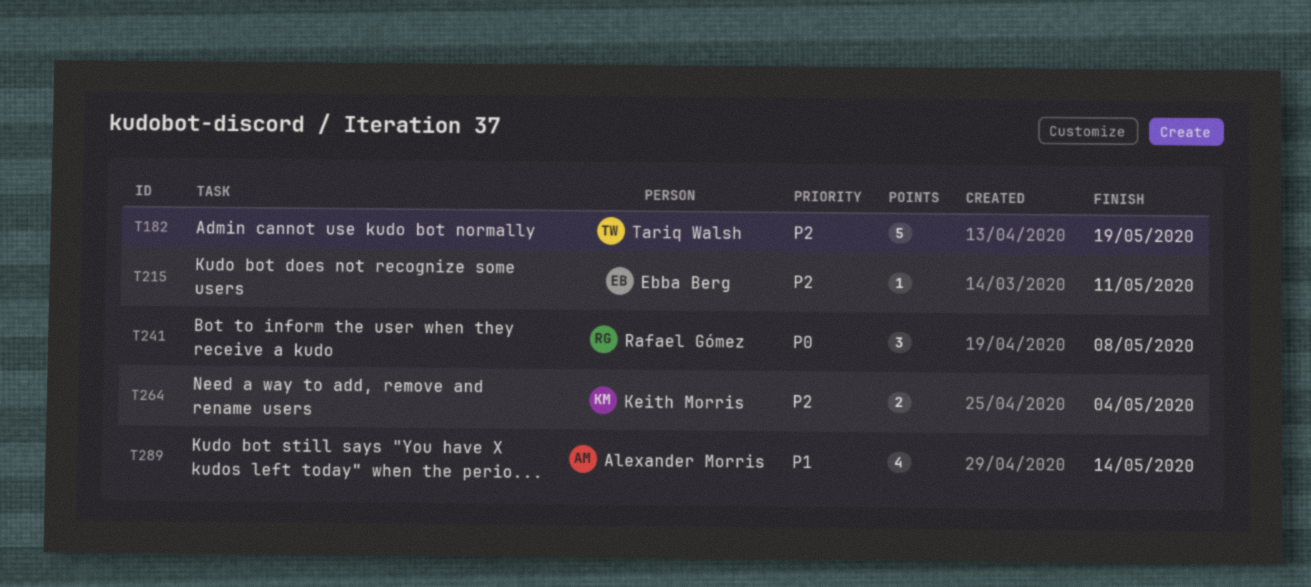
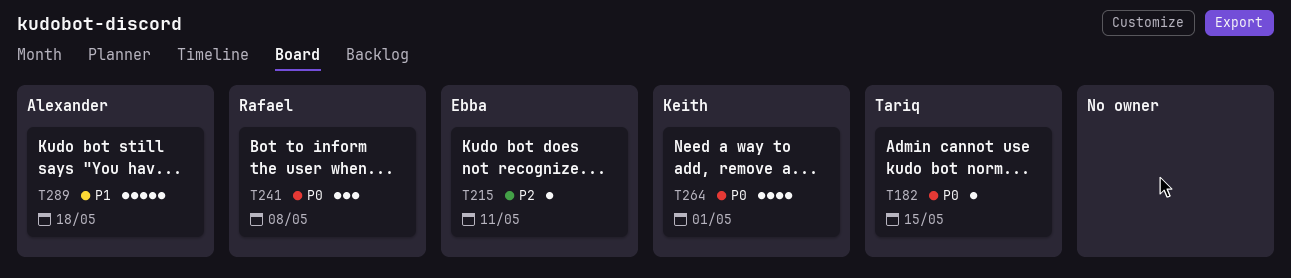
T182, priority: P2 -> P0
T182, estimate: 5 -> 1
T182, due: May 19 -> May 15
T264, priority: P2 -> P0
T264, estimate: 2 -> 4
T264, due: May 4 -> May 1
T289, estimate: 4 -> 5
T289, due: May 14 -> May 18

